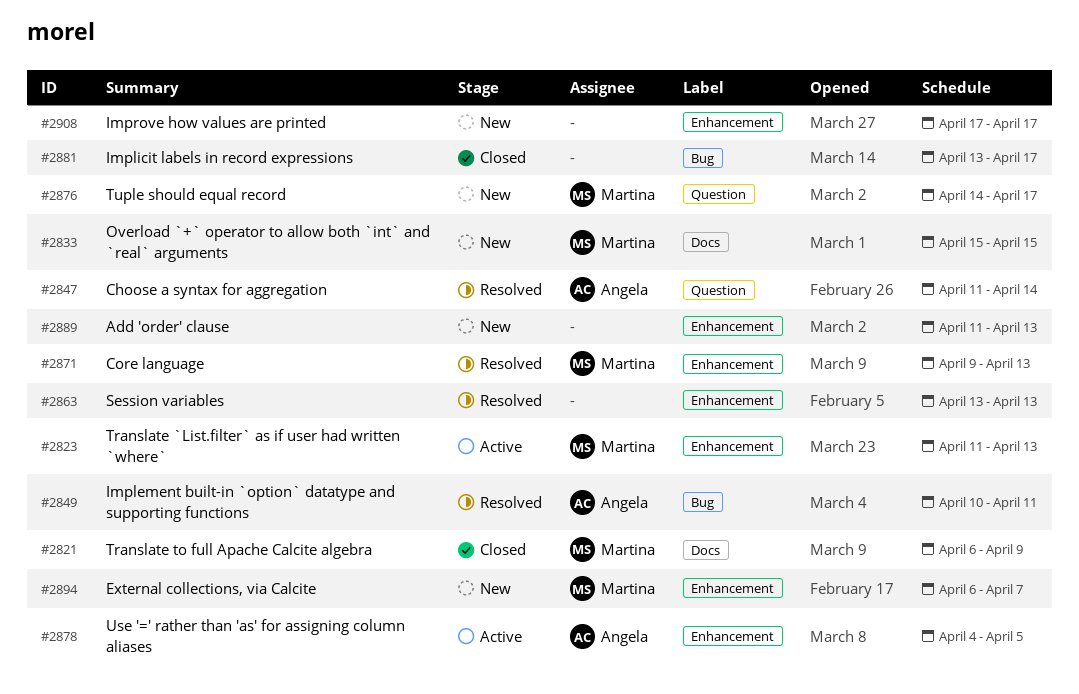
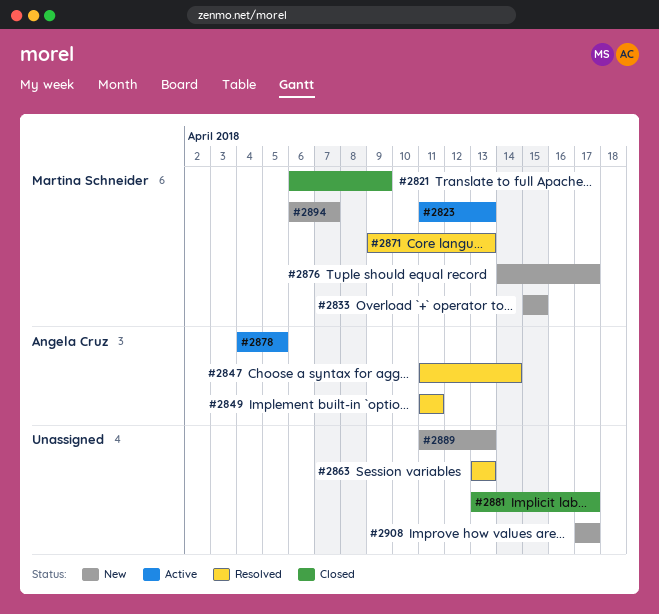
#2849, start: Apr 10 -> Apr 11

